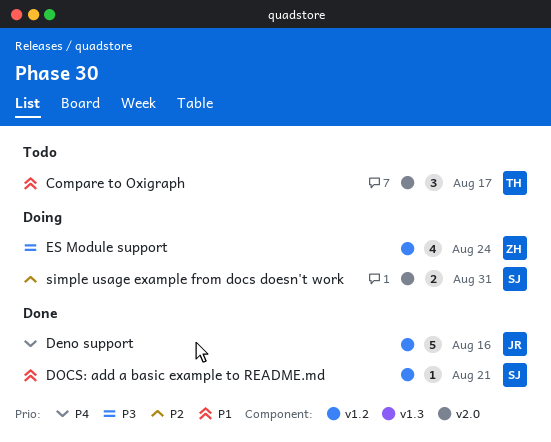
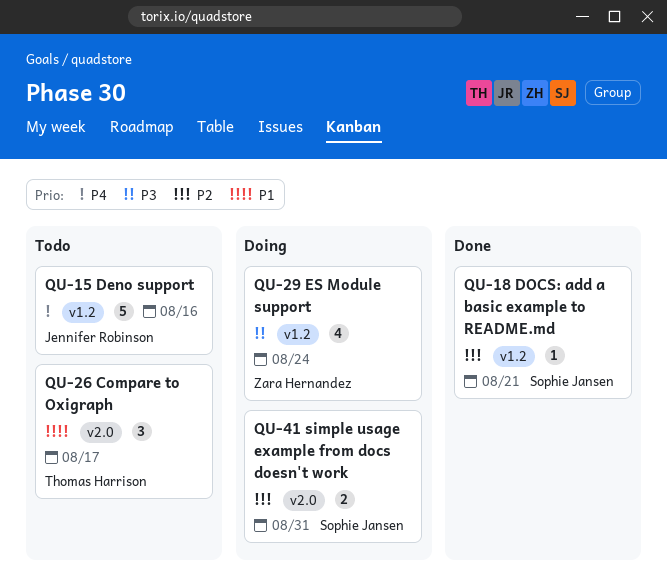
Deno support, status: Done -> Todo
DOCS: add a basic example to README.md, priority: P1 -> P2

